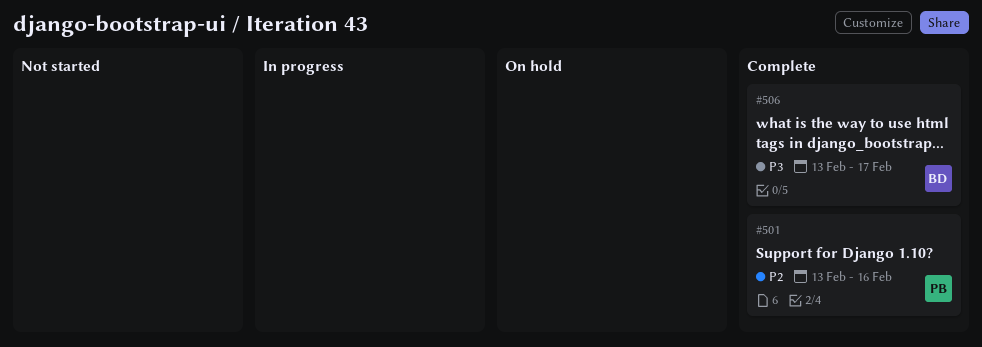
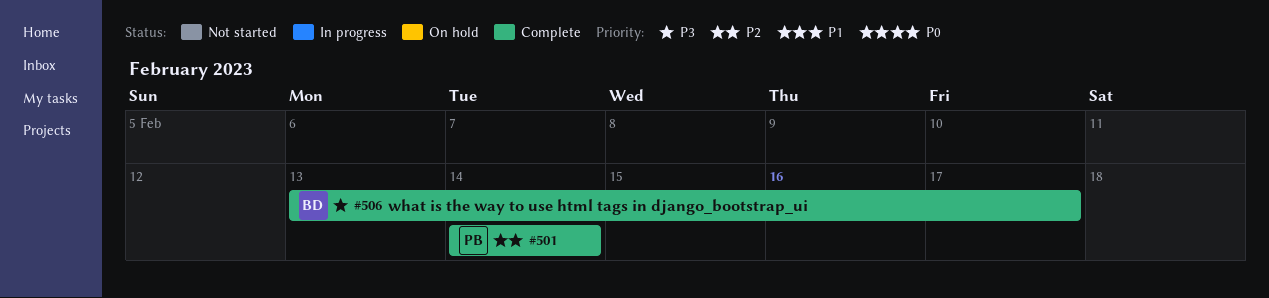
#501, start: Feb 13 -> Feb 14
#501, due: Feb 16 -> Feb 14

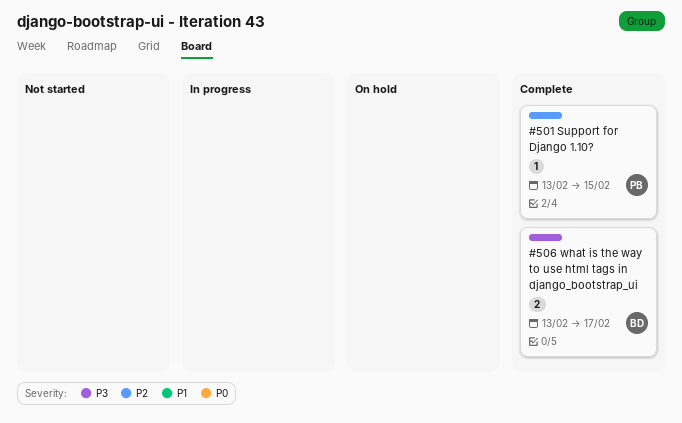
#501, start: Feb 14 -> Feb 13
#501, due: Feb 14 -> Feb 15

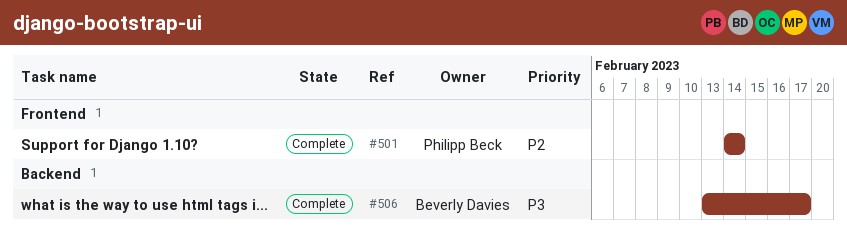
#501, start: Feb 13 -> Feb 14
#501, due: Feb 15 -> Feb 14

